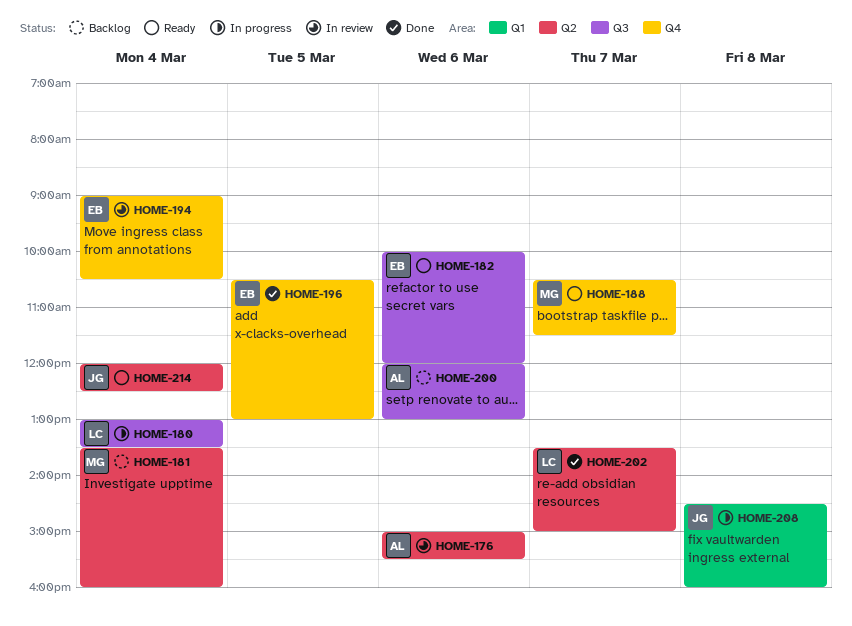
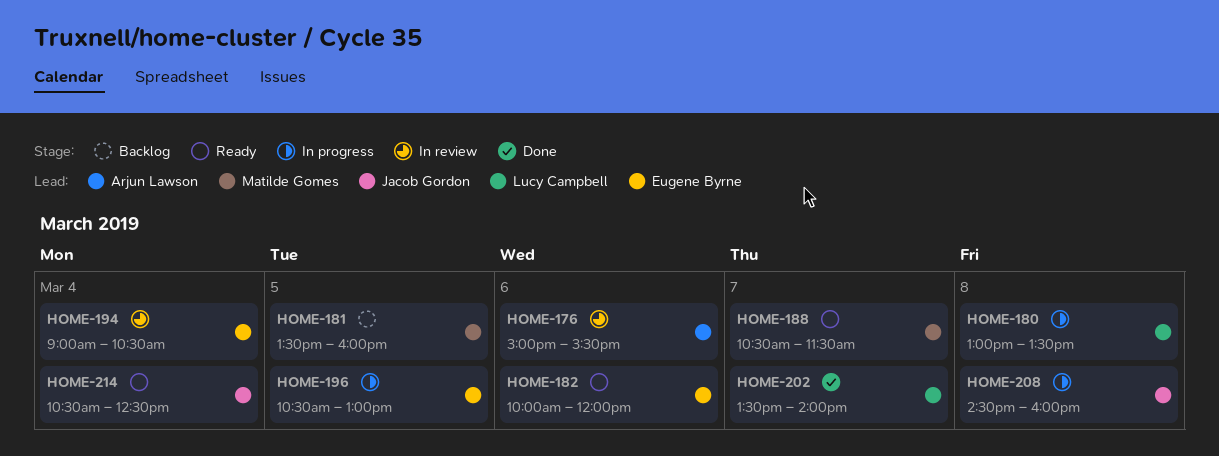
HOME-180, day: Mar 4 -> Mar 8
HOME-181, day: Mar 4 -> Mar 5
HOME-196, status: Done -> In progress
HOME-200: present -> none
HOME-202, ends: 15:00 -> 14:00
HOME-214, begins: 12:00 -> 10:30

